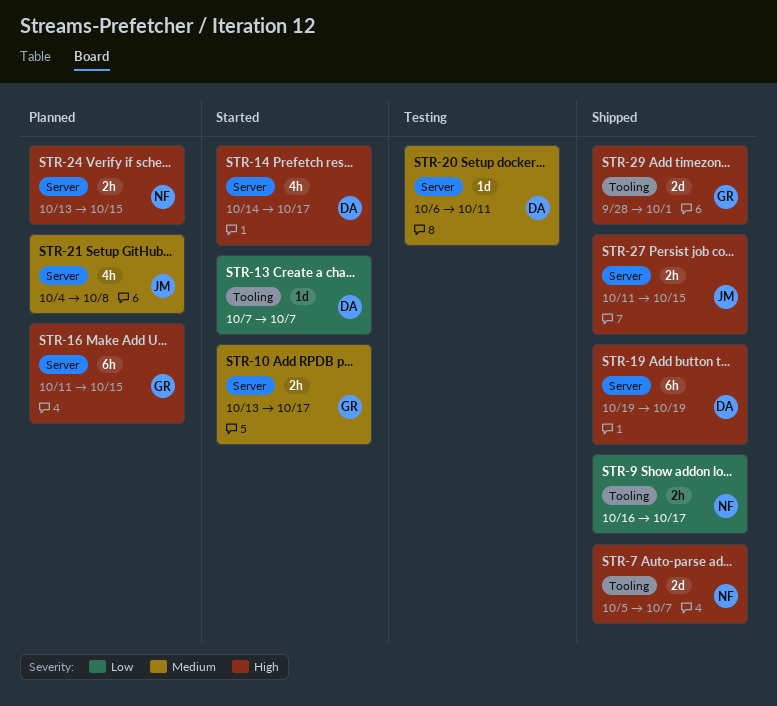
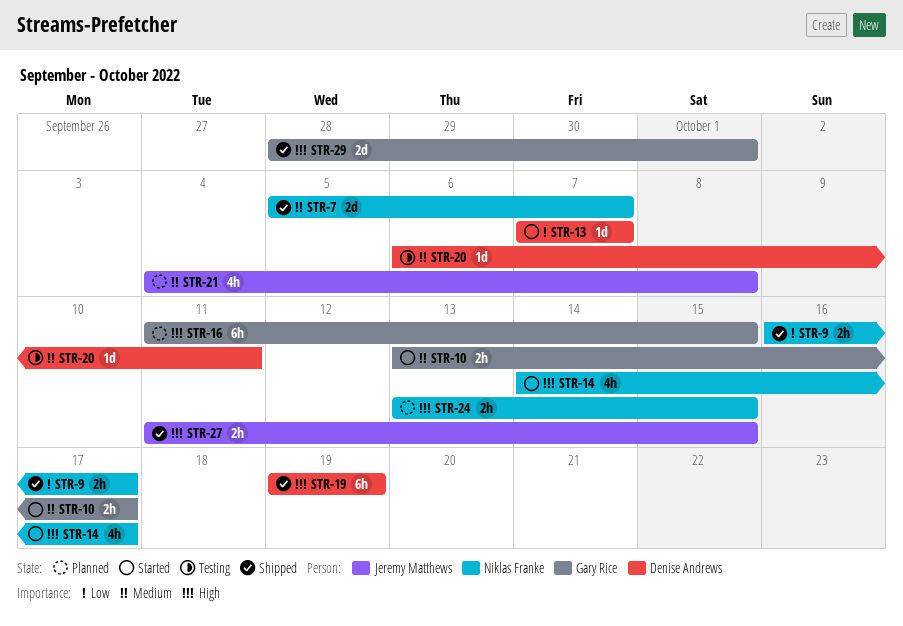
STR-7, priority: High -> Medium
STR-14, owner: Denise Andrews -> Niklas Franke

